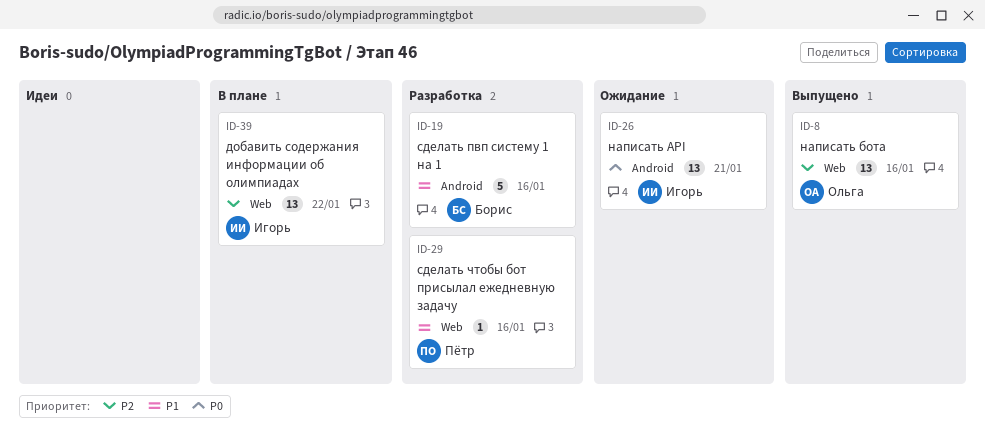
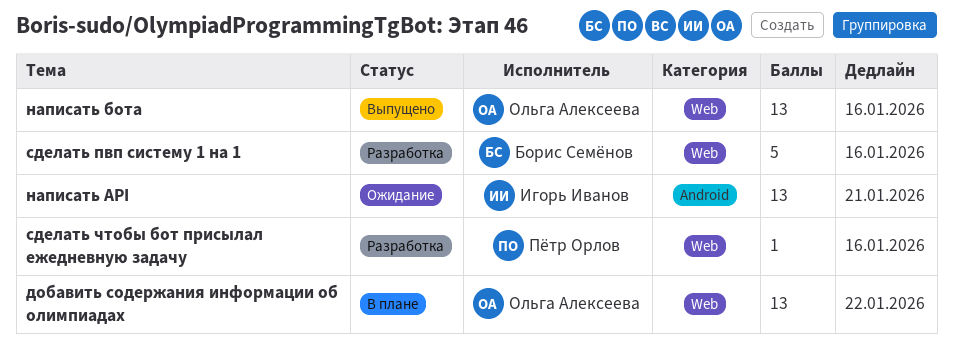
добавить содержания информации об олимпиадах, owner: Игорь Иванов -> Ольга Алексеева
сделать пвп систему 1 на 1, label: Android -> Web

